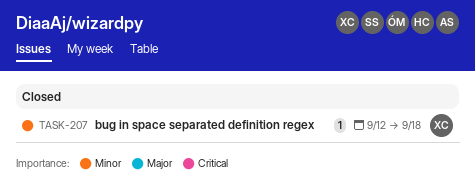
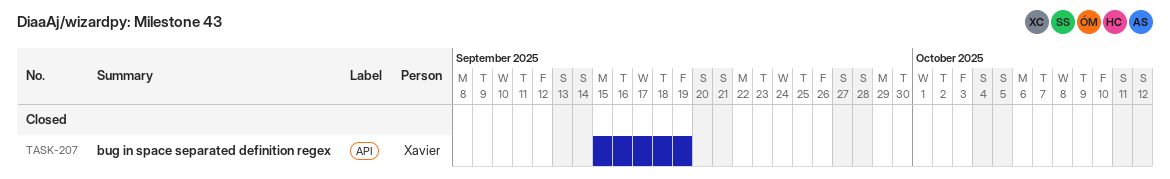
TASK-207, start: Sep 12 -> Sep 15
TASK-207, due: Sep 18 -> Sep 19

